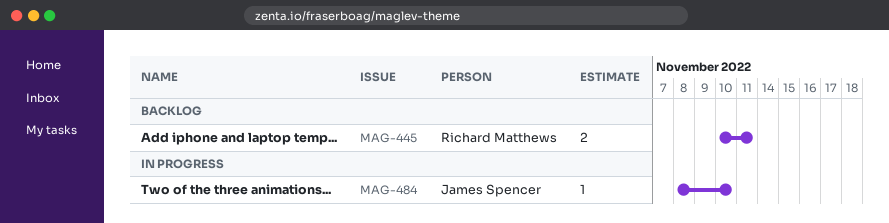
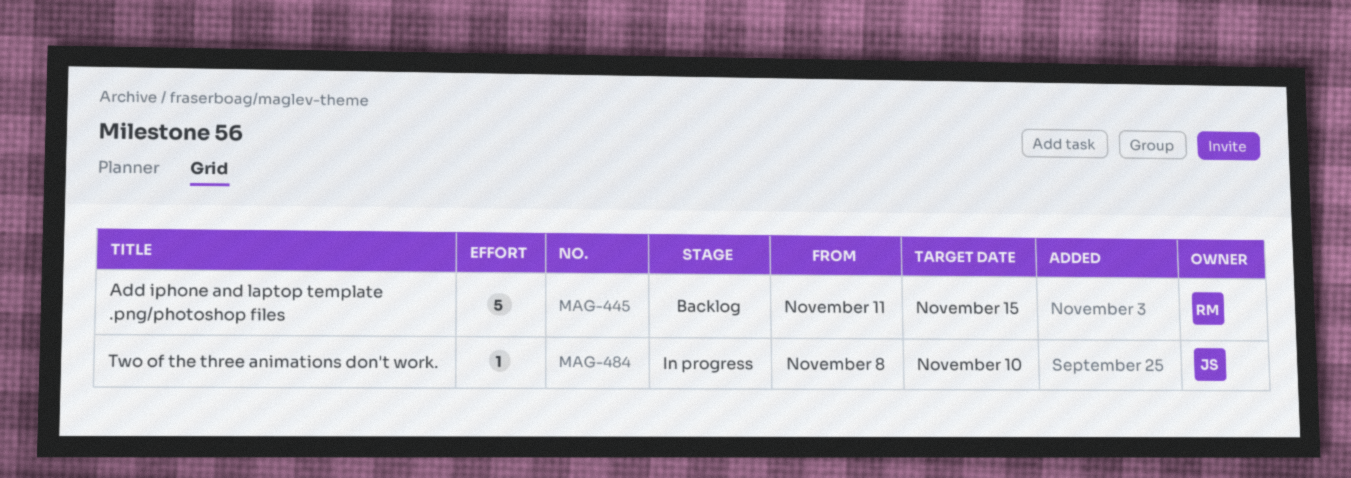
MAG-445, estimate: 2 -> 5
MAG-445, start: Nov 10 -> Nov 11
MAG-445, due: Nov 11 -> Nov 15

